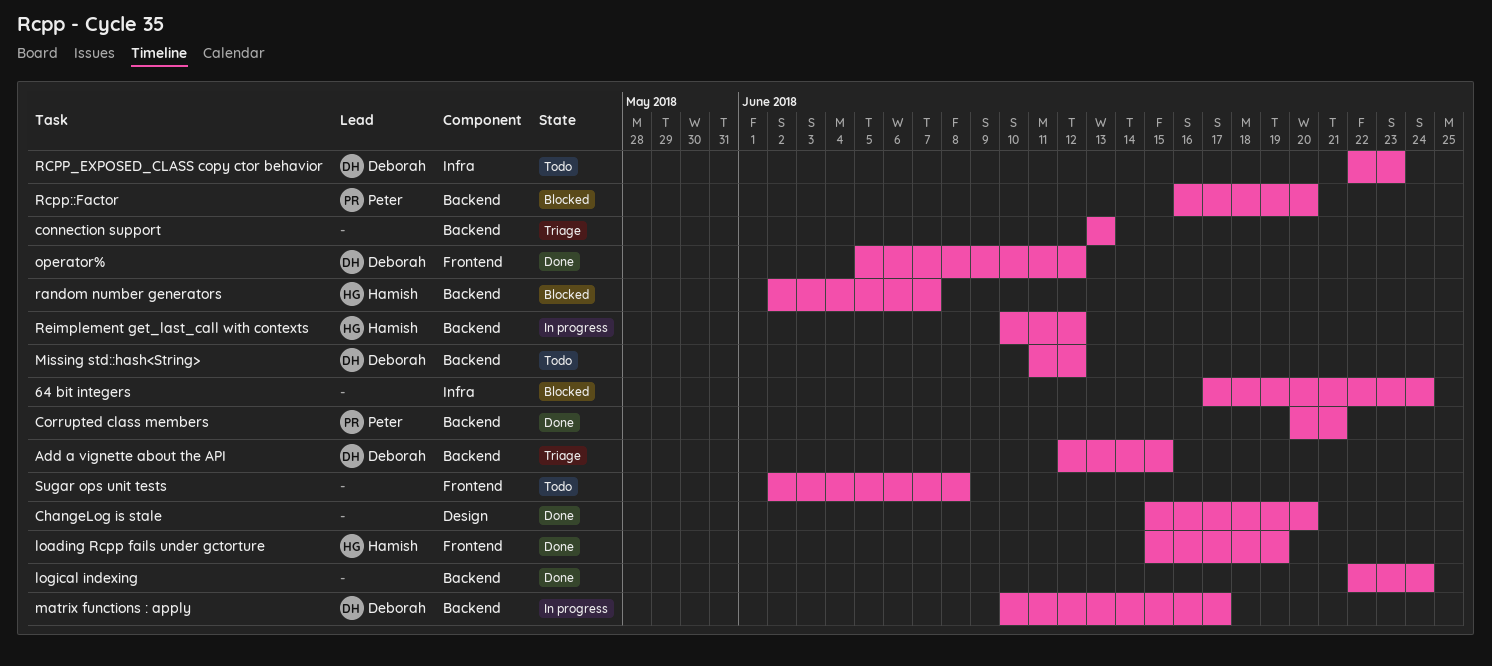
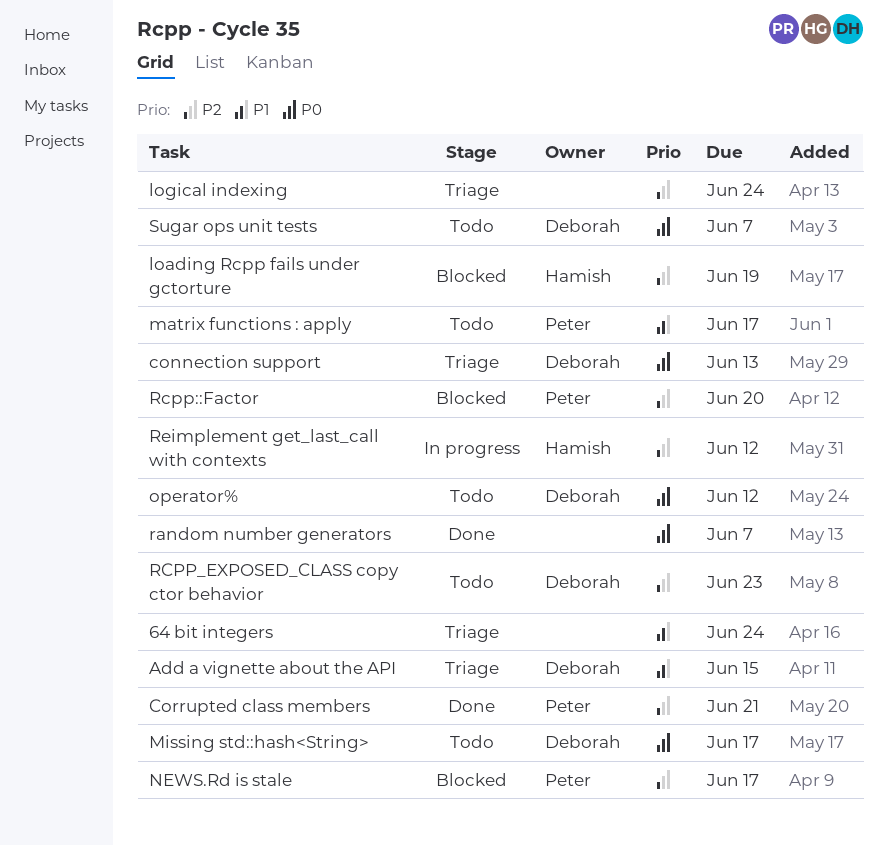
64 bit integers, status: Blocked -> Triage
ChangeLog is stale: present -> none
connection support, owner: none -> Deborah
loading Rcpp fails under gctorture, status: Done -> Blocked
logical indexing, status: Done -> Triage
matrix functions : apply, status: In progress -> Todo
matrix functions : apply, owner: Deborah -> Peter
Missing std::hash<String>, due: Jun 12 -> Jun 17
NEWS.Rd is stale: none -> present
operator%, status: Done -> Todo
random number generators, status: Blocked -> Done
random number generators, owner: Hamish -> none
Sugar ops unit tests, owner: none -> Deborah
Sugar ops unit tests, due: Jun 8 -> Jun 7

